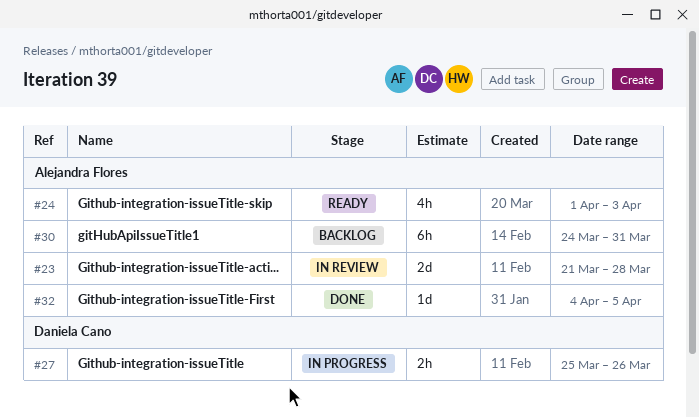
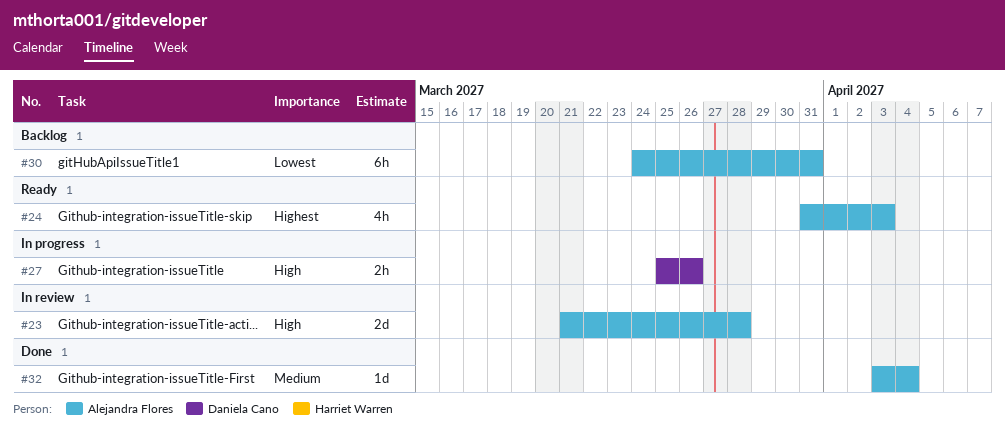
#24, start: Apr 1 -> Mar 31
#32, start: Apr 4 -> Apr 3
#32, due: Apr 5 -> Apr 4

